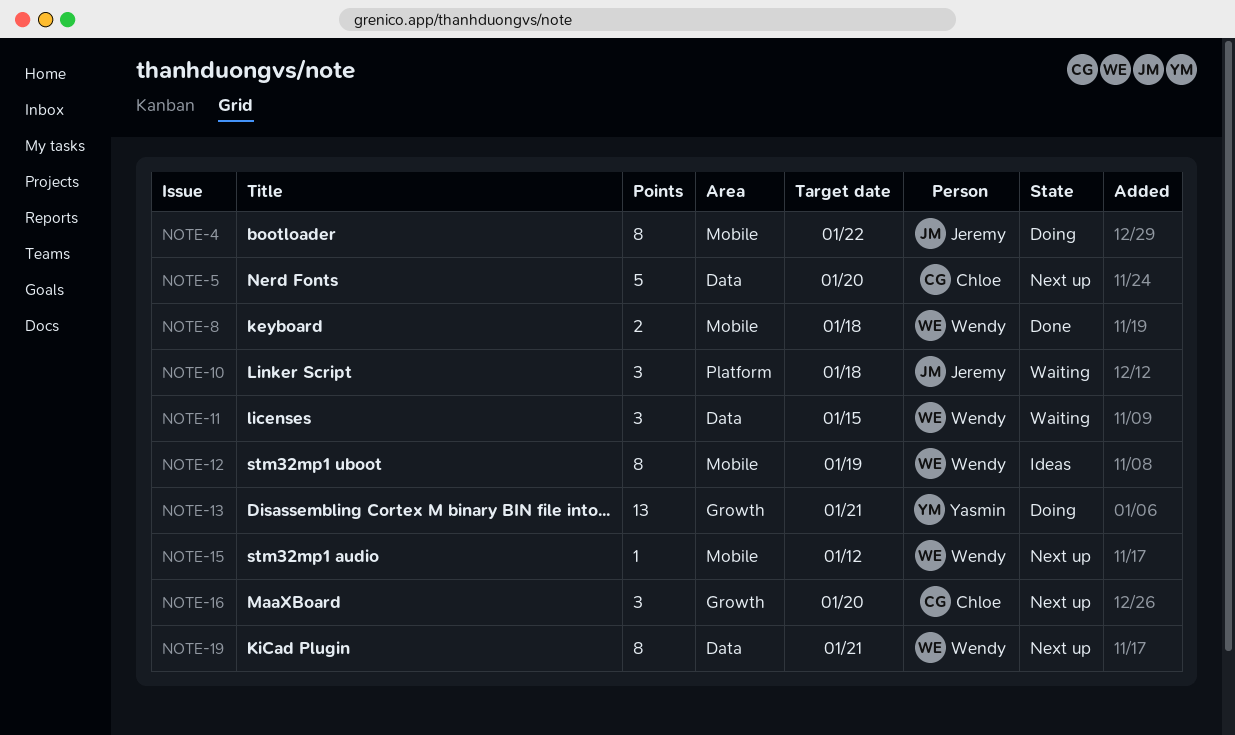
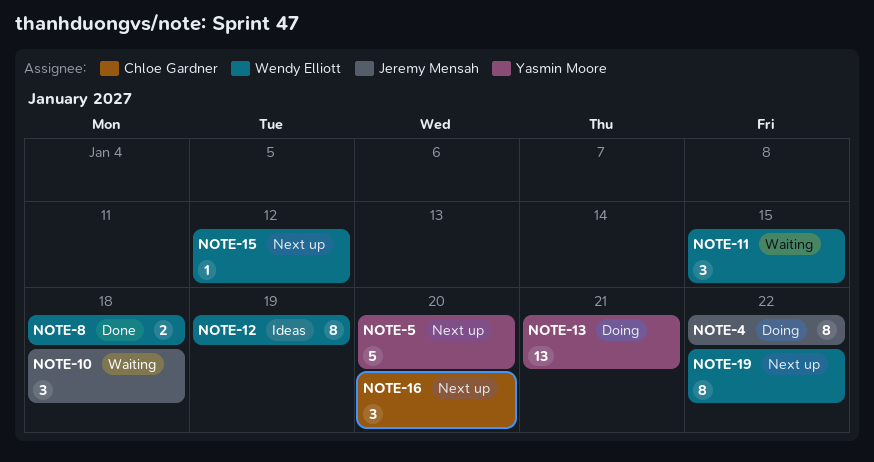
NOTE-5, owner: Chloe Gardner -> Yasmin Moore
NOTE-19, due: Jan 21 -> Jan 22

